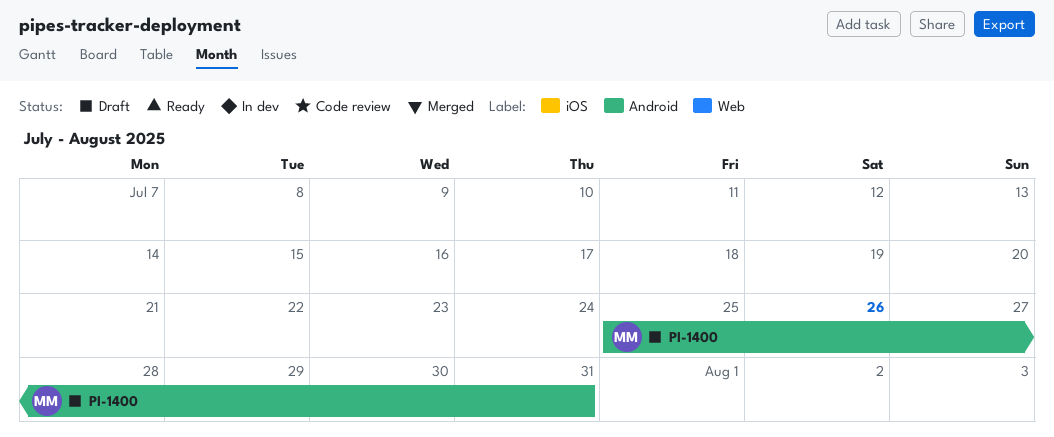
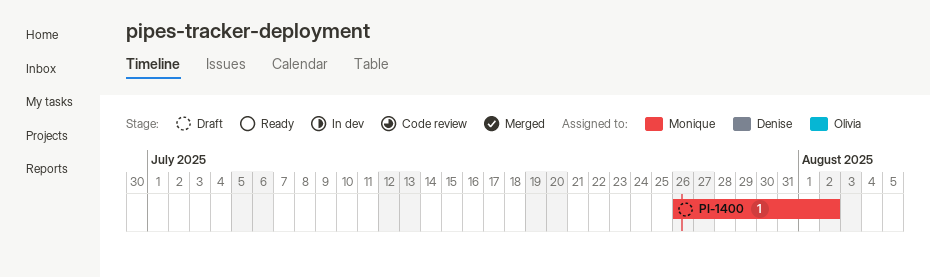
PI-1400, start: Jul 25 -> Jul 26
PI-1400, due: Jul 31 -> Aug 2

